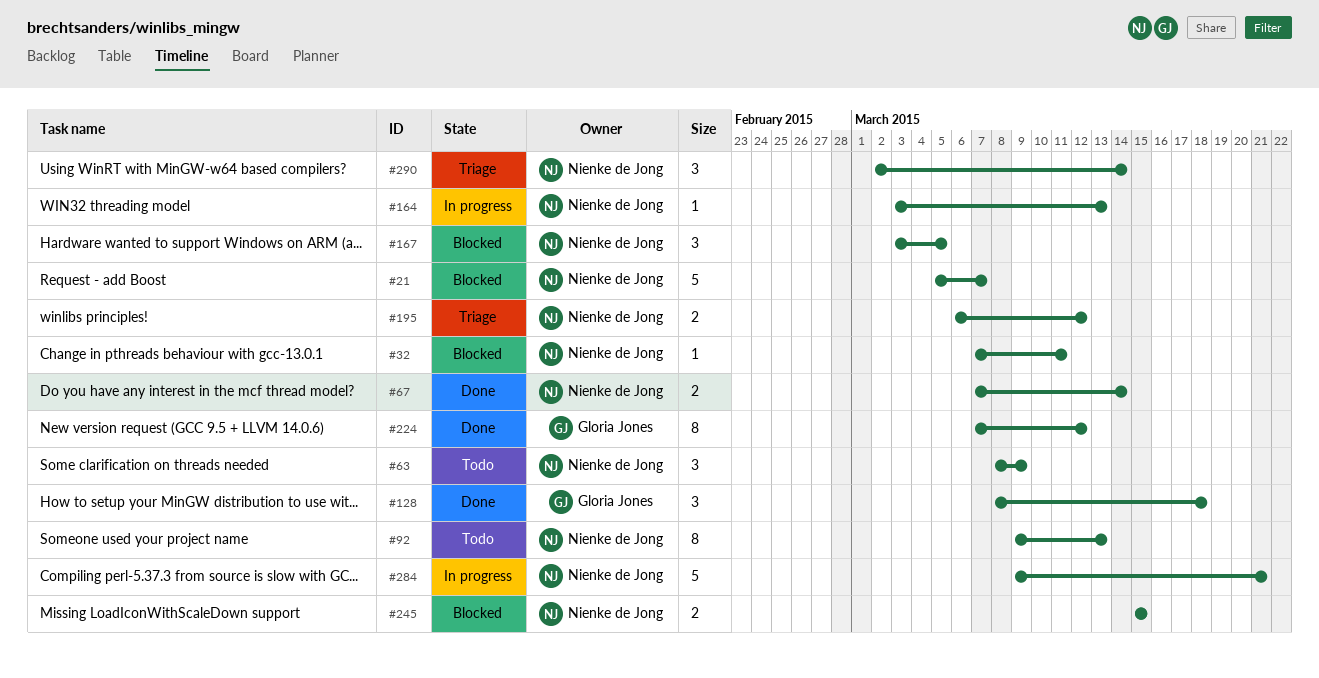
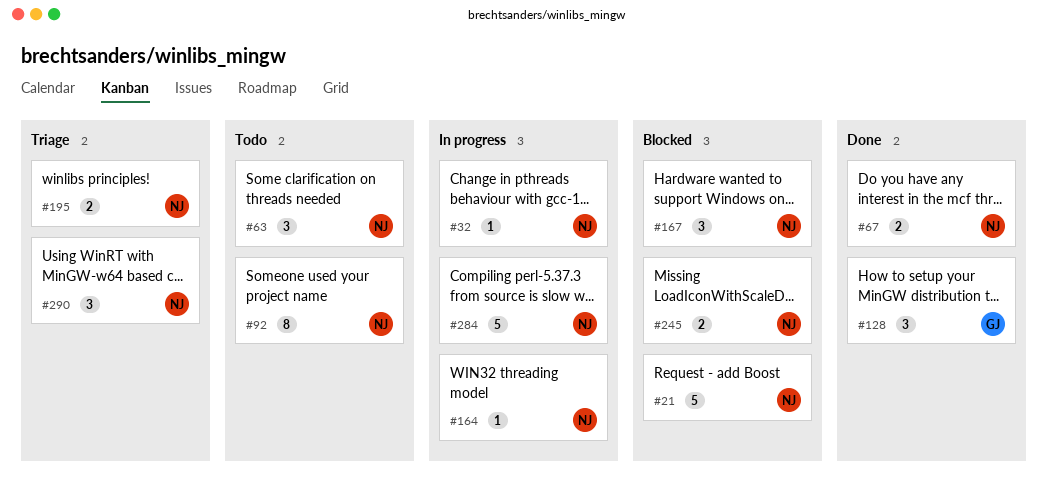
#32, status: Blocked -> In progress
#224: present -> none

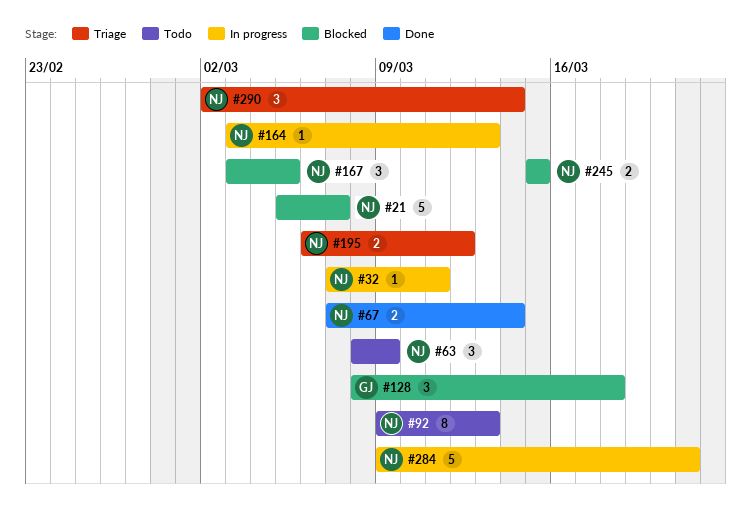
#128, status: Done -> Blocked

